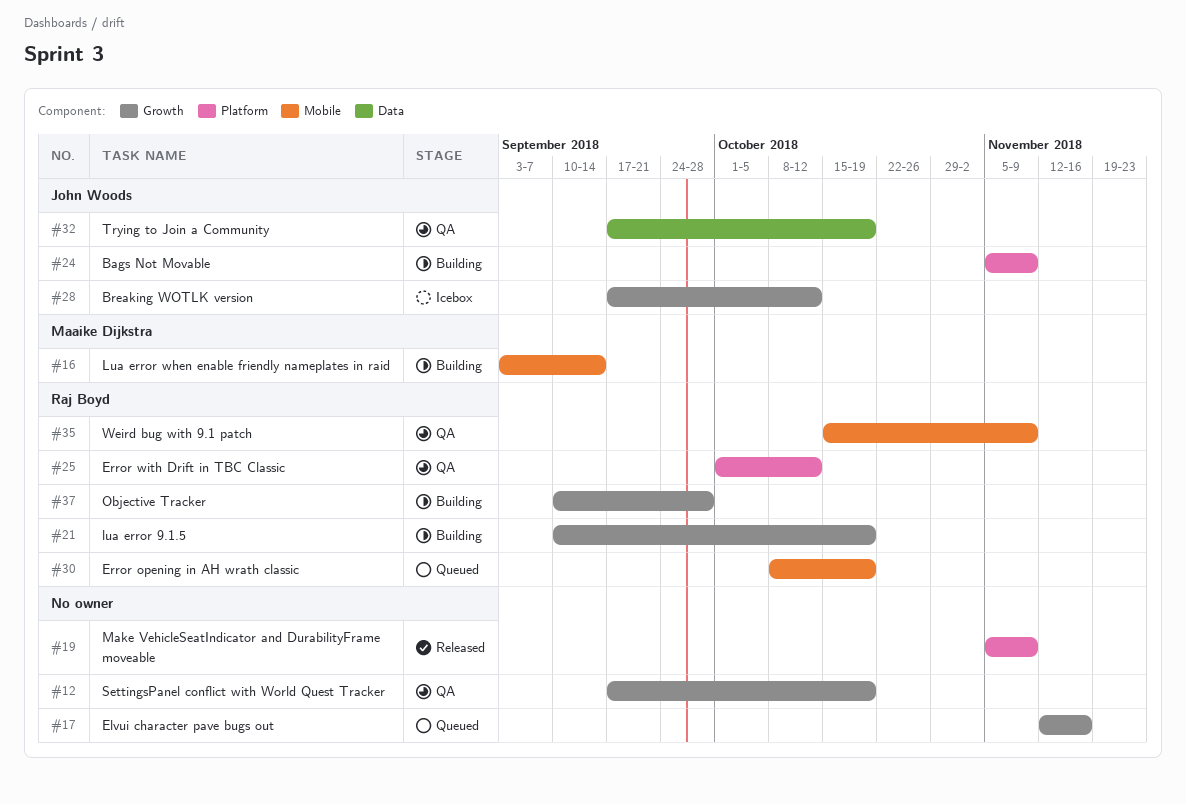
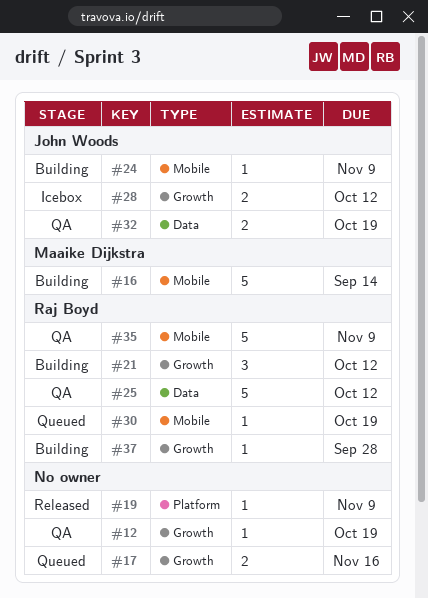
#21, due: Oct 19 -> Oct 12
#24, label: Platform -> Mobile
#25, label: Platform -> Data

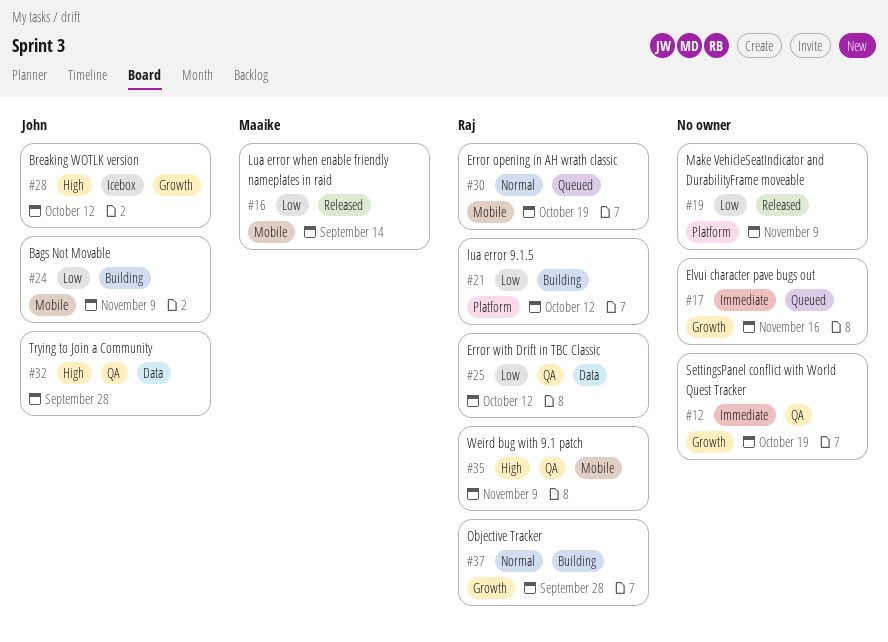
#16, status: Building -> Released
#21, label: Growth -> Platform
#32, due: Oct 19 -> Sep 28

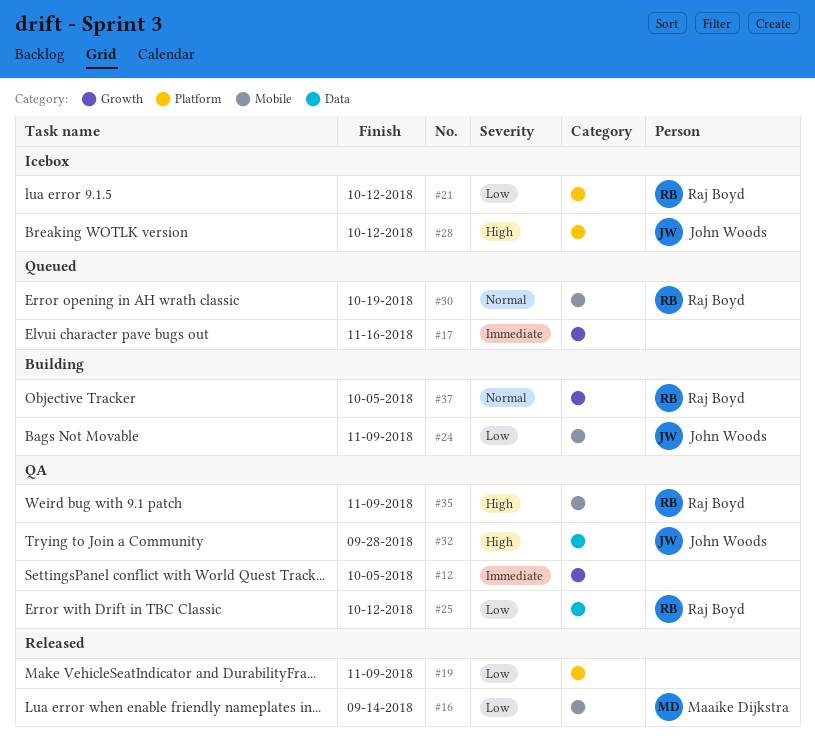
#12, due: Oct 19 -> Oct 5
#21, status: Building -> Icebox
#28, label: Growth -> Platform
#37, due: Sep 28 -> Oct 5

